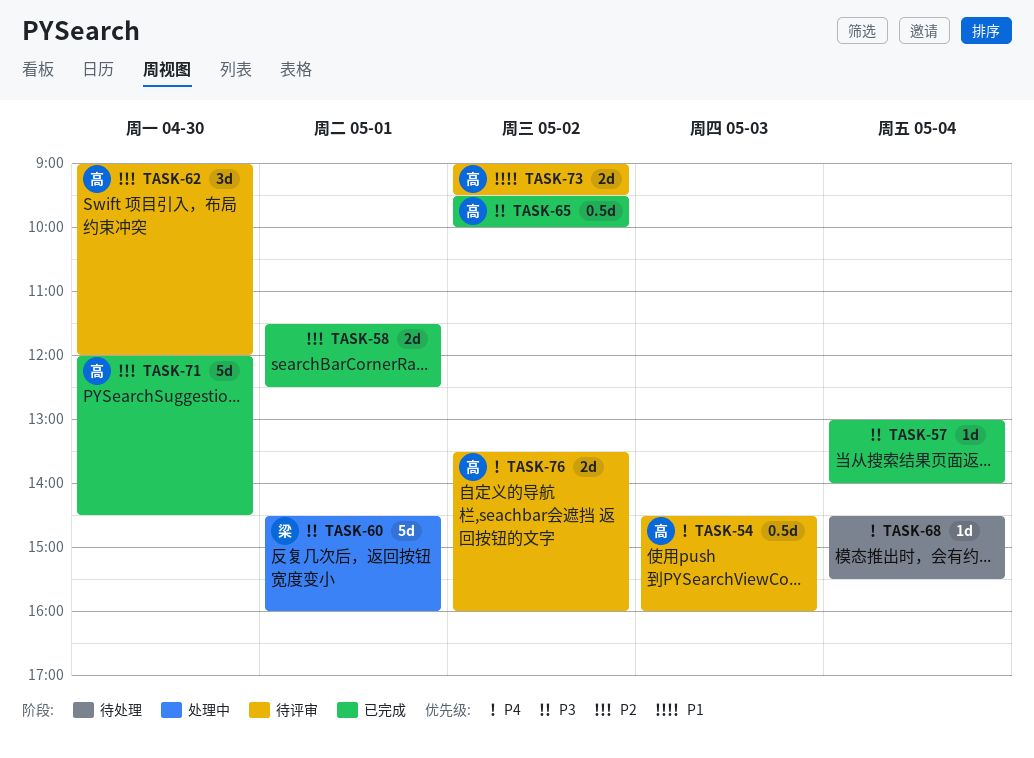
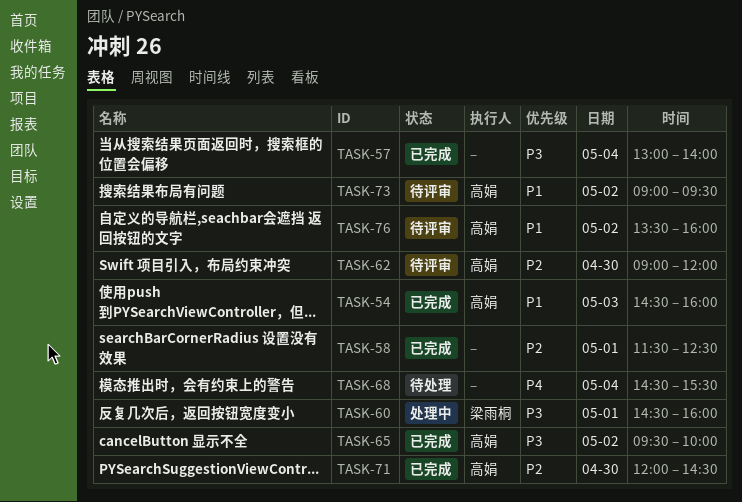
TASK-54, status: 待评审 -> 已完成
TASK-54, priority: P4 -> P1
TASK-76, priority: P4 -> P1

